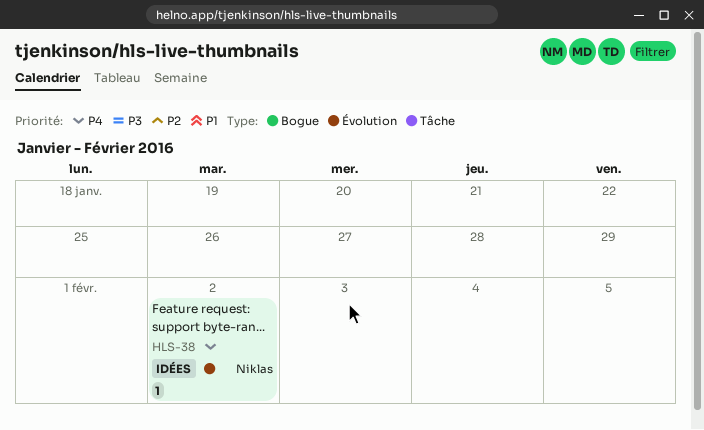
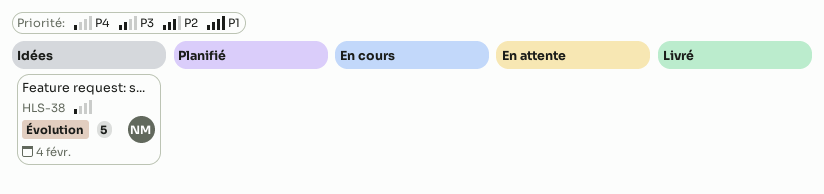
HLS-38, estimate: 1 -> 5
HLS-38, due: Feb 2 -> Feb 4

